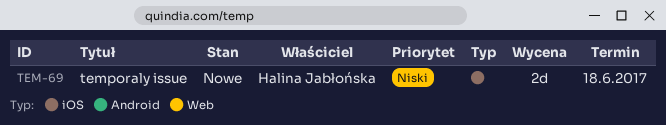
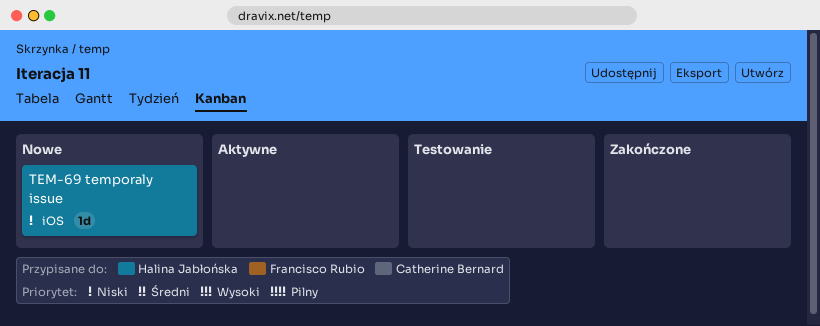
TEM-69, estimate: 2d -> 1d

